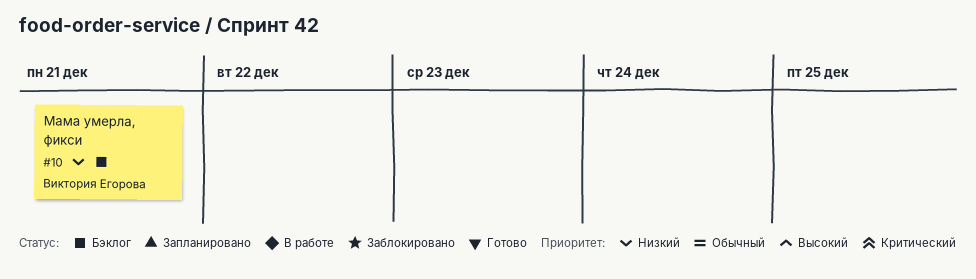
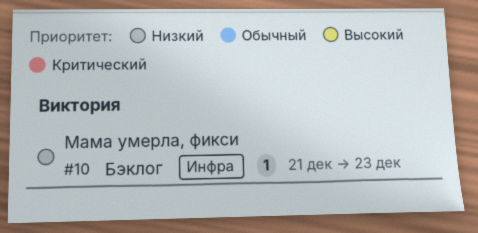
#10, due: Dec 21 -> Dec 23

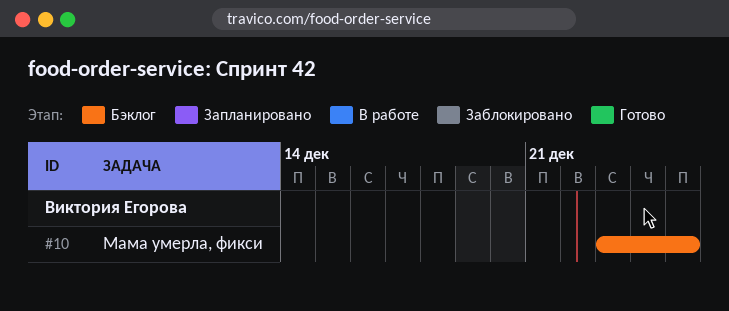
#10, start: Dec 21 -> Dec 23
#10, due: Dec 23 -> Dec 25

